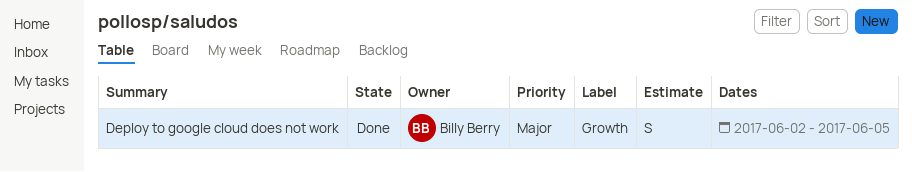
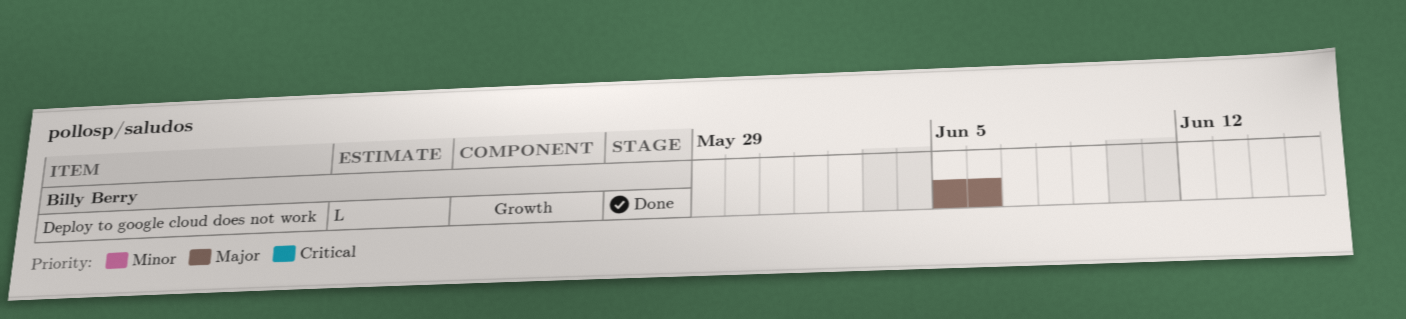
Deploy to google cloud does not work, estimate: S -> L
Deploy to google cloud does not work, start: Jun 2 -> Jun 5
Deploy to google cloud does not work, due: Jun 5 -> Jun 6

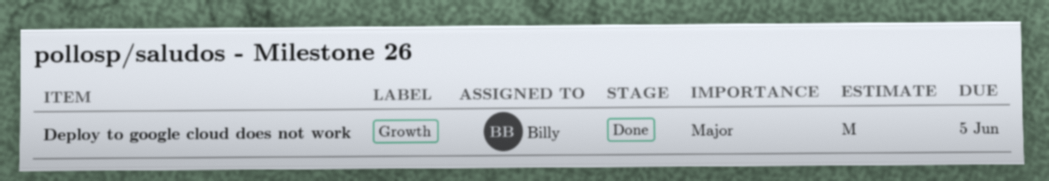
Deploy to google cloud does not work, estimate: L -> M
Deploy to google cloud does not work, due: Jun 6 -> Jun 5

